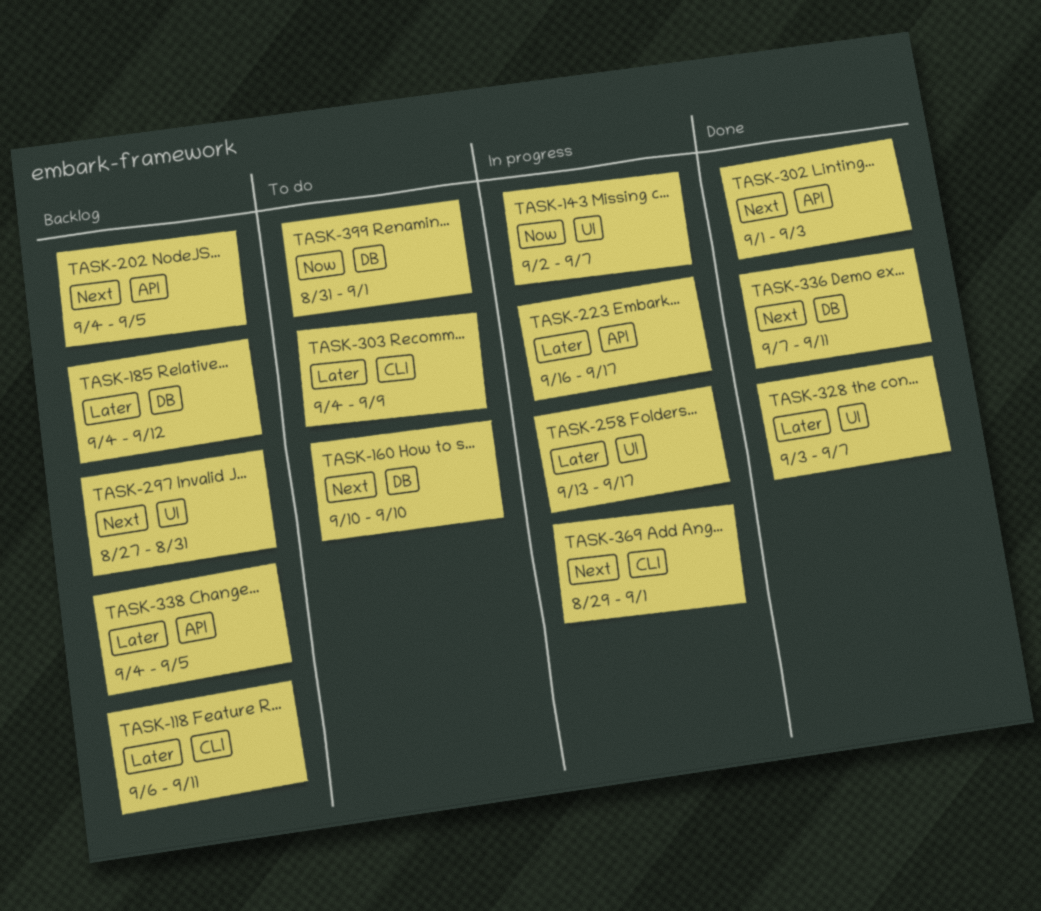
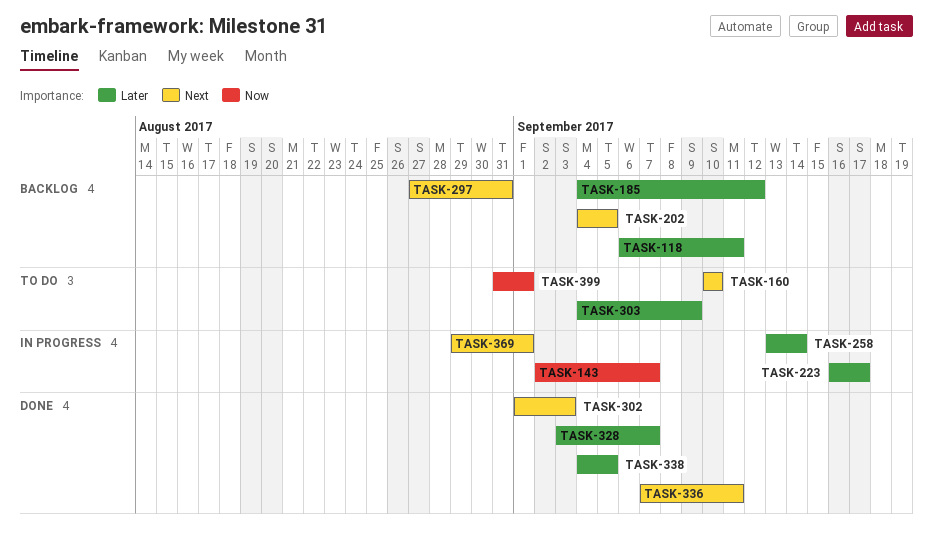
TASK-258, due: Sep 17 -> Sep 14
TASK-338, status: Backlog -> Done

